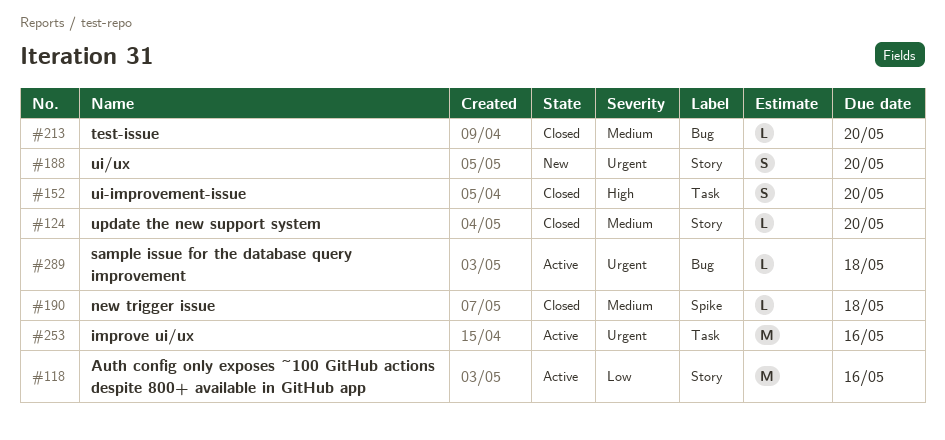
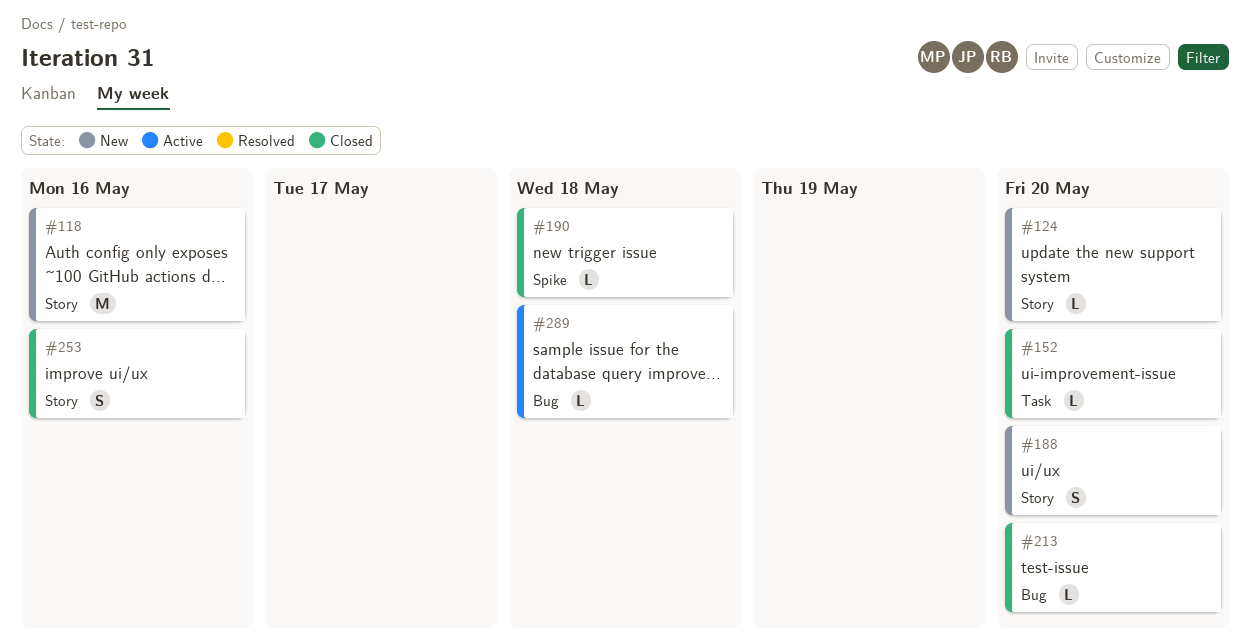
#118, status: Active -> New
#124, status: Closed -> New
#152, estimate: S -> L
#253, status: Active -> Closed
#253, label: Task -> Story
#253, estimate: M -> S

